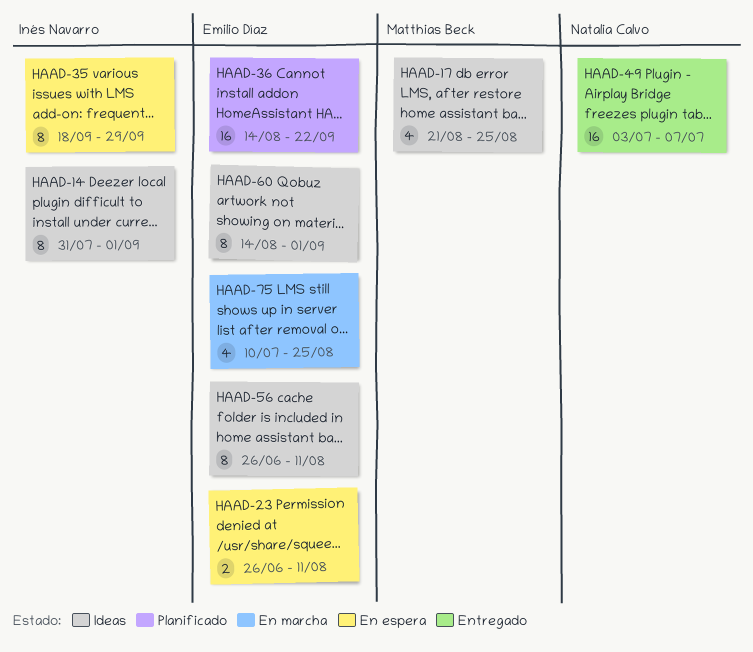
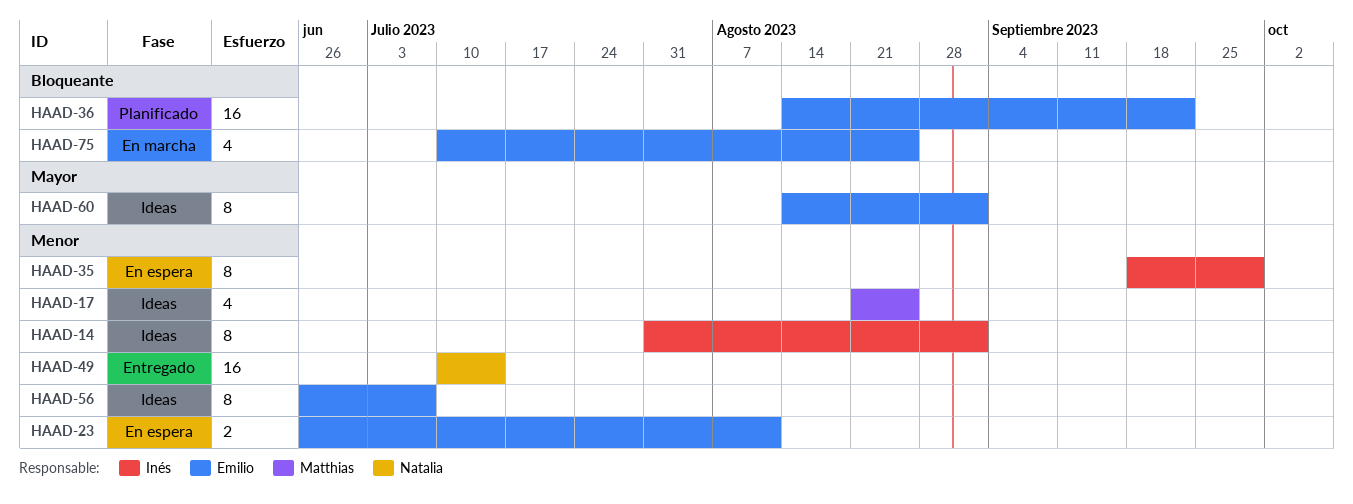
HAAD-49, start: Jul 3 -> Jul 10
HAAD-49, due: Jul 7 -> Jul 14
HAAD-56, due: Aug 11 -> Jul 7

